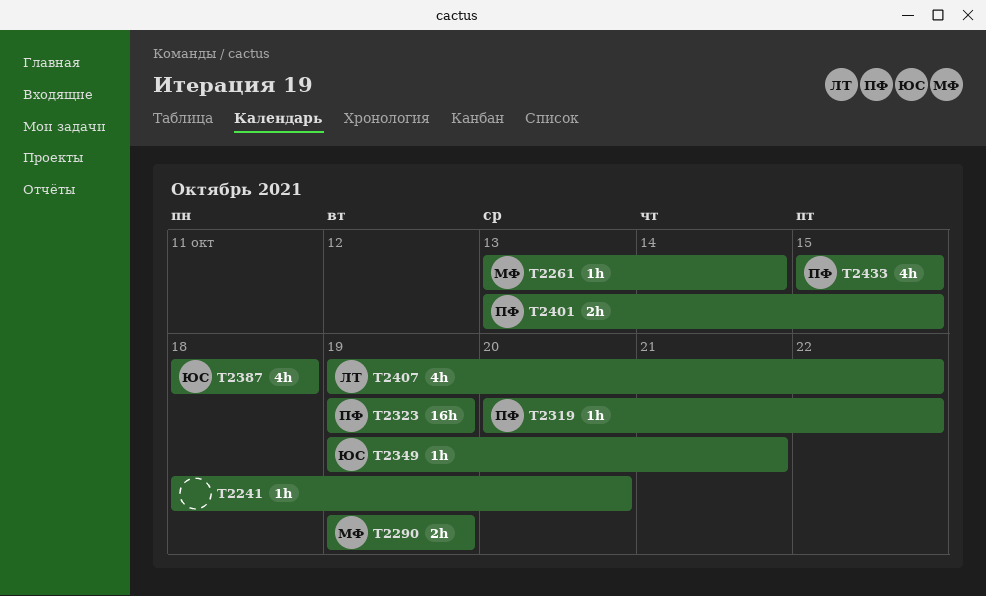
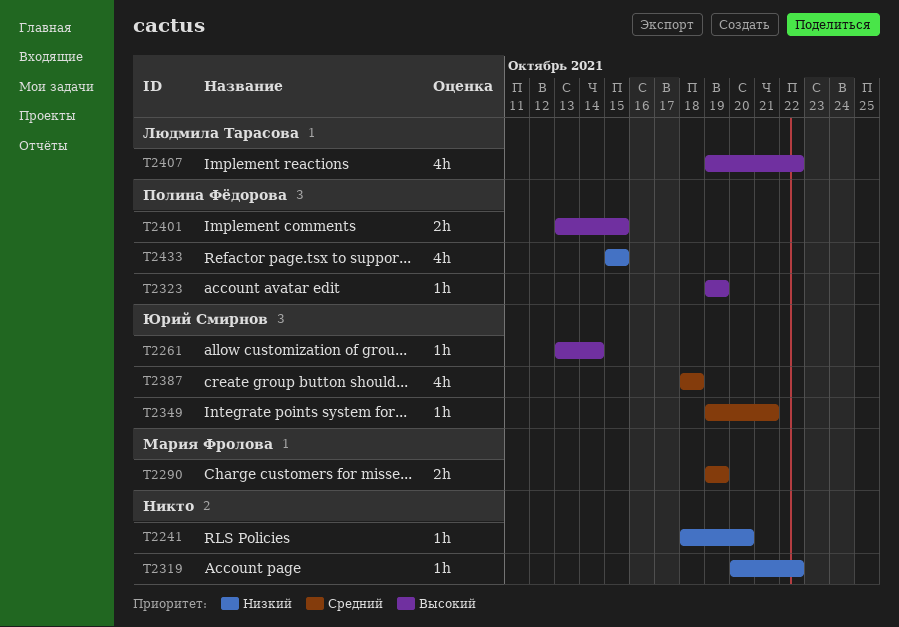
T2261, owner: Мария Фролова -> Юрий Смирнов
T2319, owner: Полина Фёдорова -> none
T2323, estimate: 16h -> 1h

